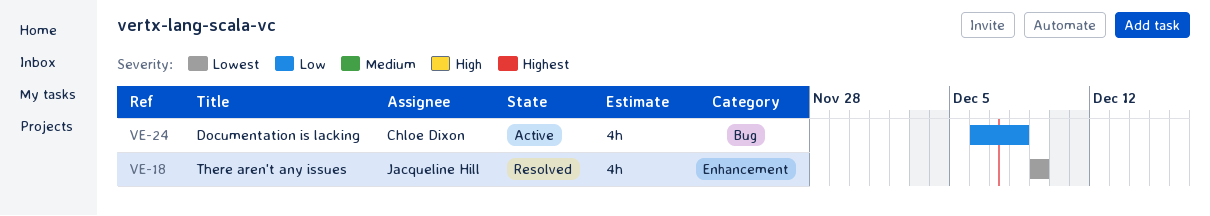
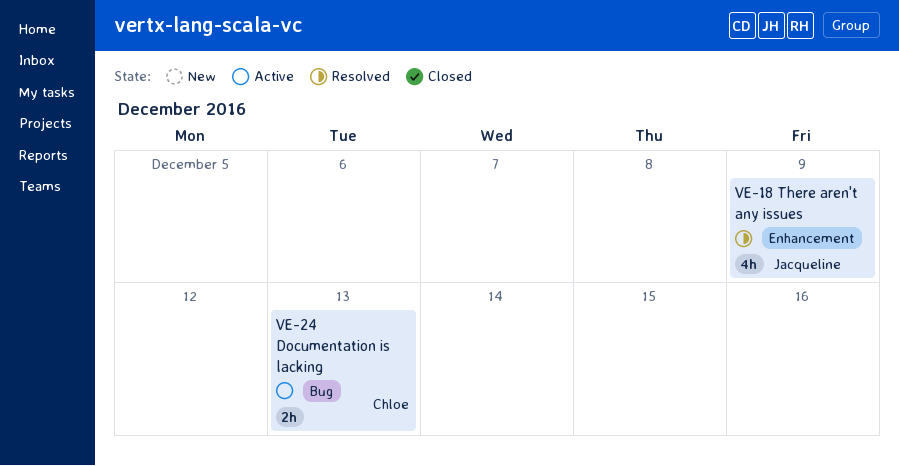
VE-24, estimate: 4h -> 2h
VE-24, due: Dec 8 -> Dec 13

